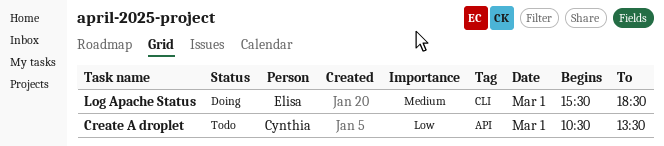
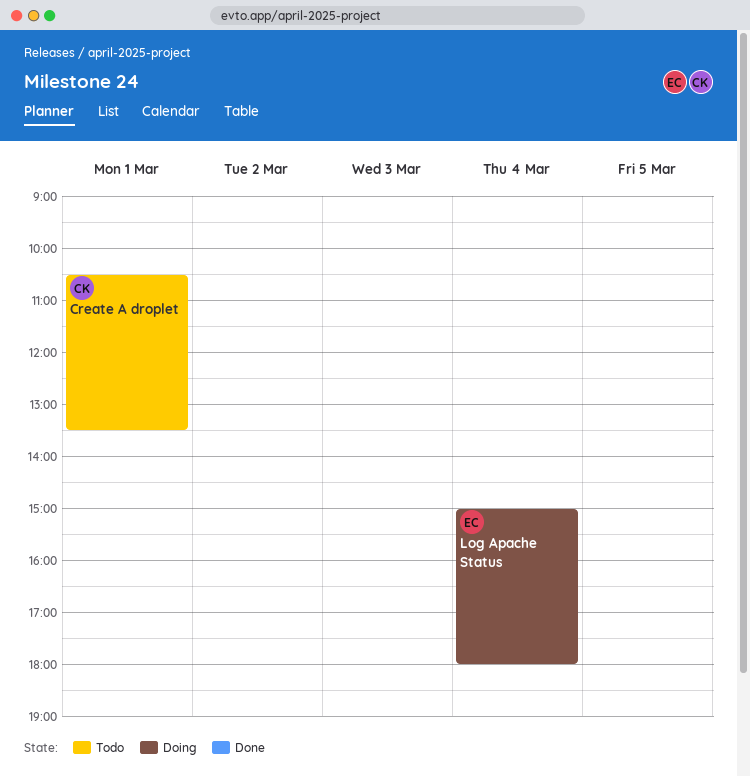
Log Apache Status, day: Mar 1 -> Mar 4
Log Apache Status, begins: 15:30 -> 15:00
Log Apache Status, ends: 18:30 -> 18:00

